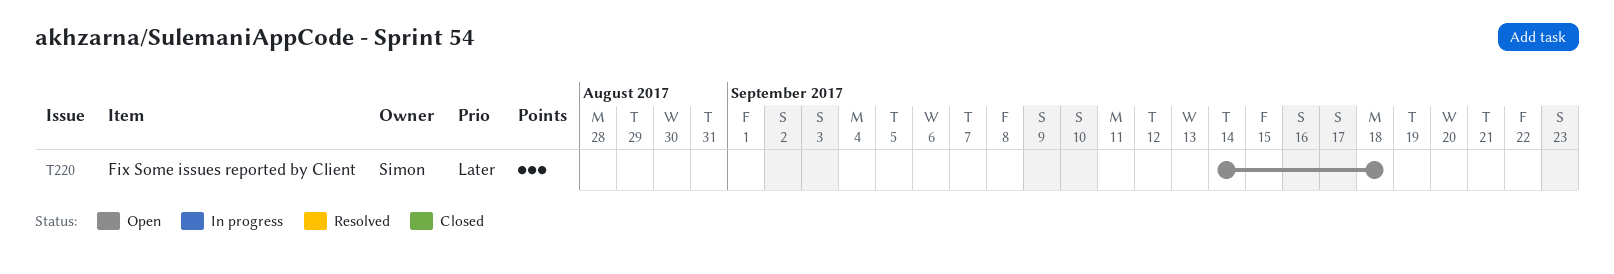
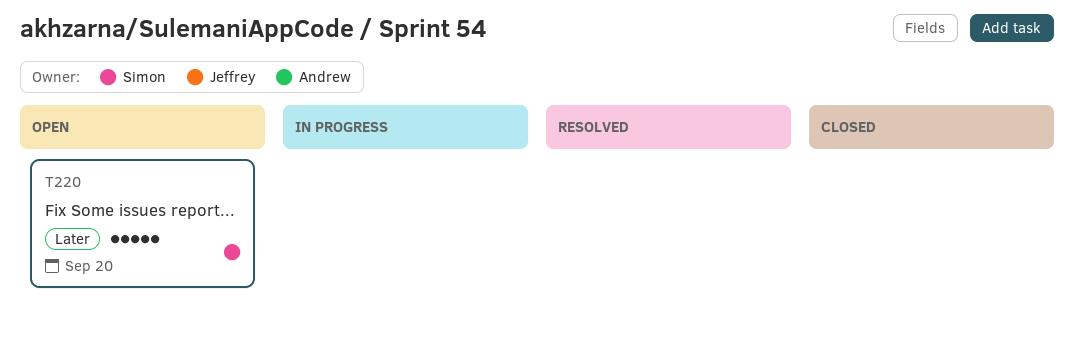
T220, estimate: 3 -> 5
T220, due: Sep 18 -> Sep 20

